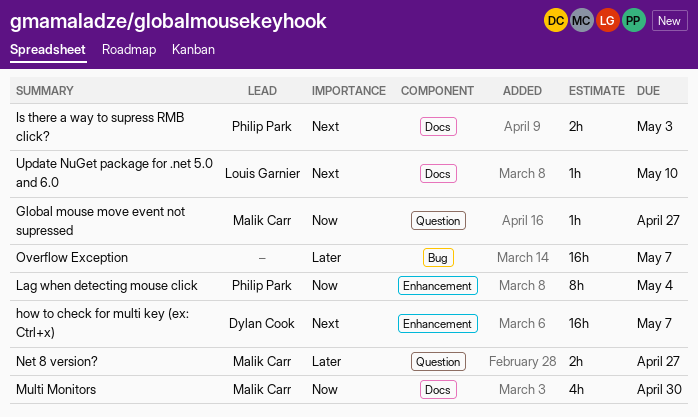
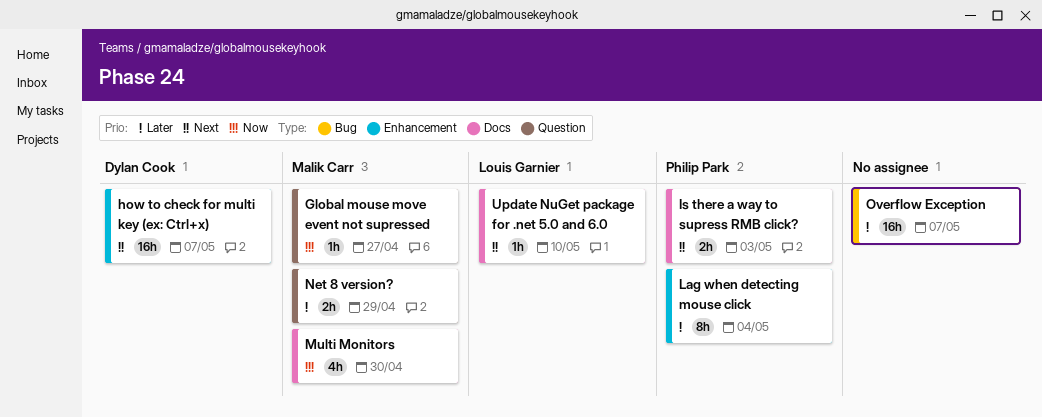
Lag when detecting mouse click, priority: Now -> Later
Net 8 version?, due: Apr 27 -> Apr 29

